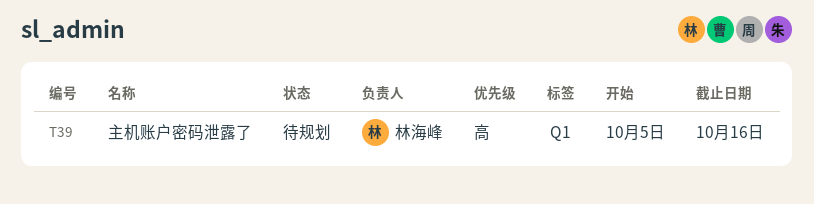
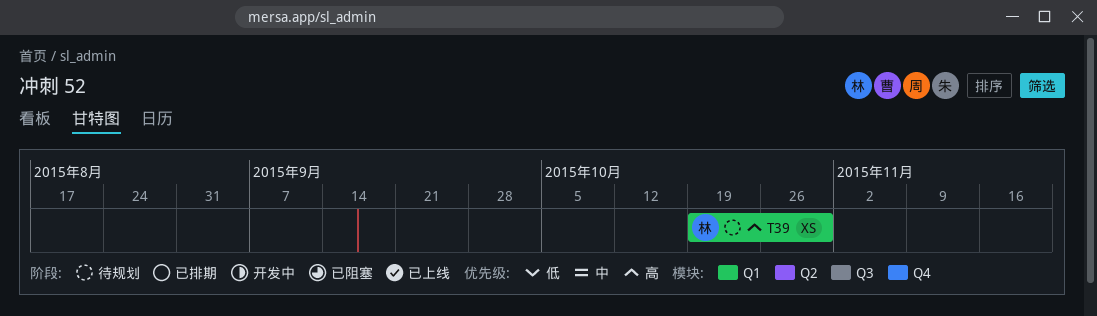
T39, start: Oct 5 -> Oct 19
T39, due: Oct 16 -> Oct 30

